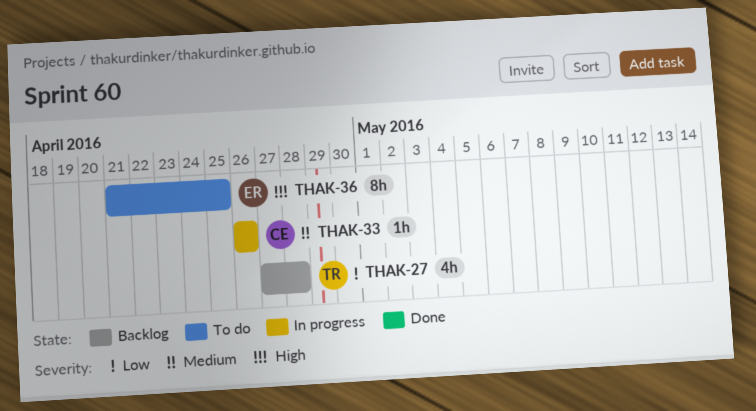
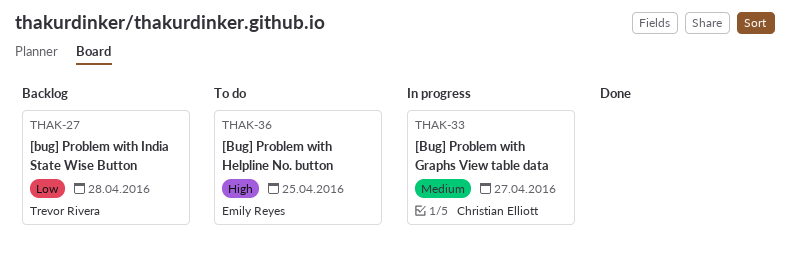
THAK-33, due: Apr 26 -> Apr 27

